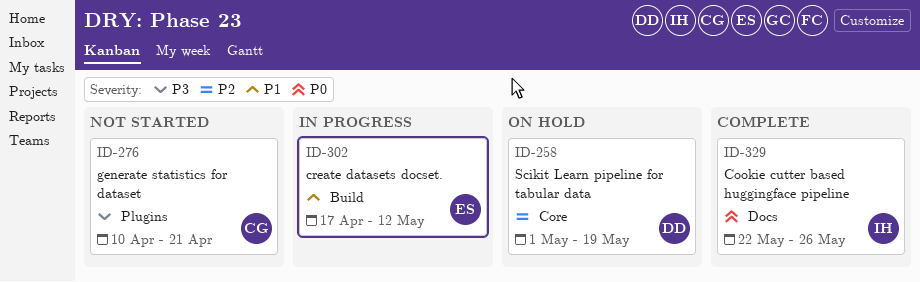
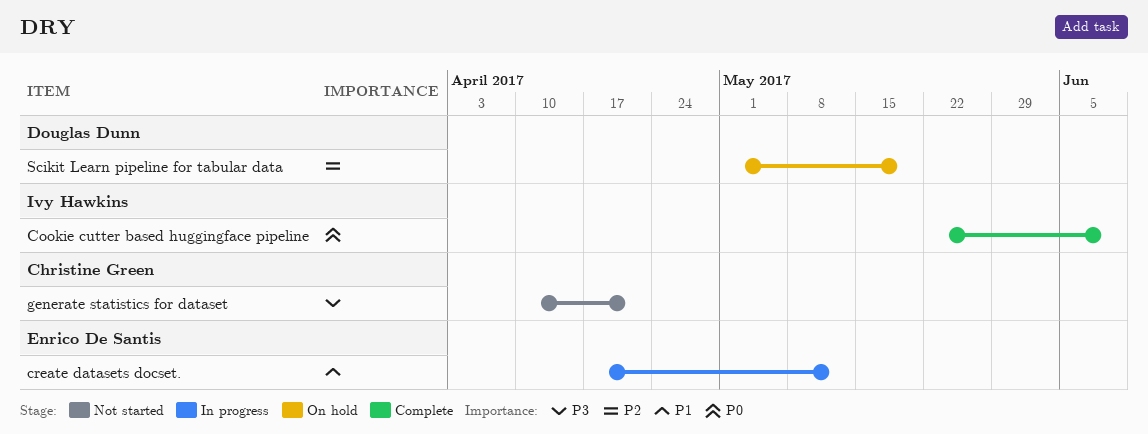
Cookie cutter based huggingface pipeline, due: May 26 -> Jun 9

